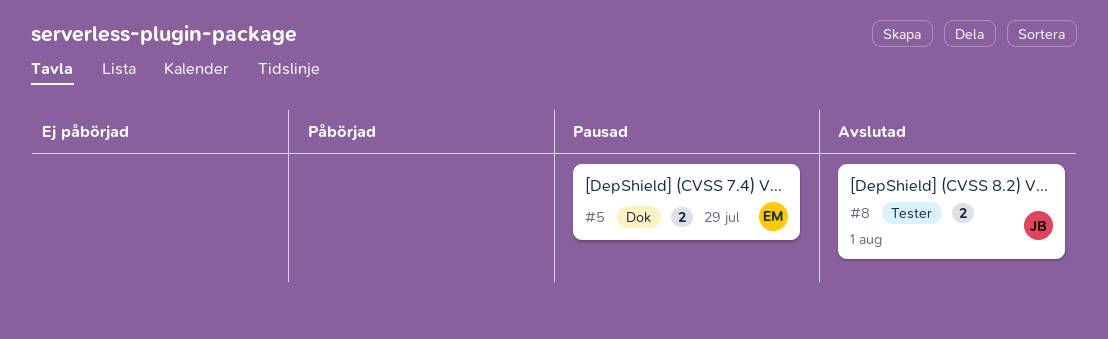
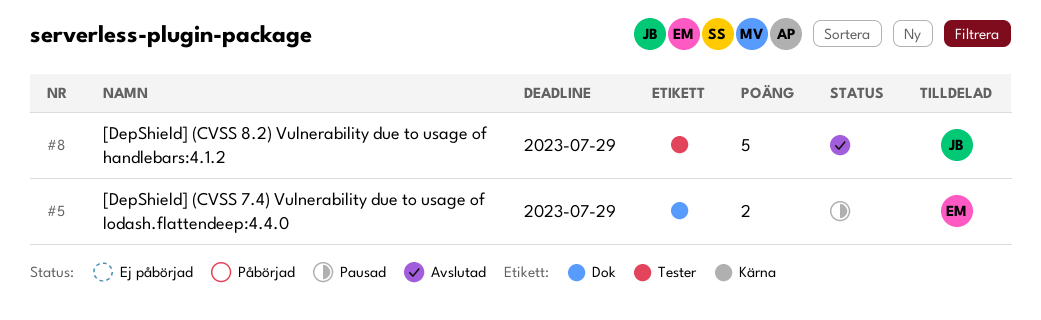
#8, estimate: 2 -> 5
#8, due: Aug 1 -> Jul 29

